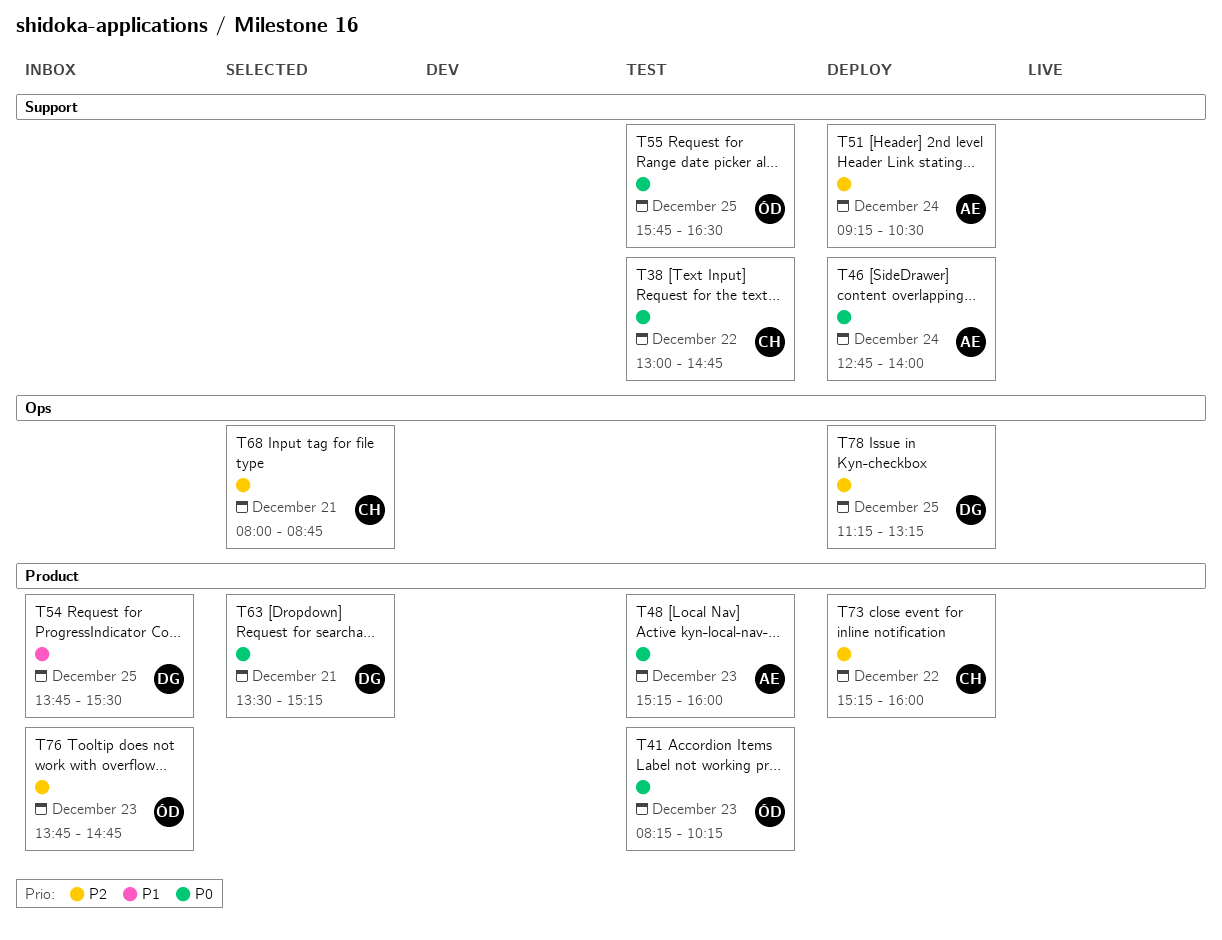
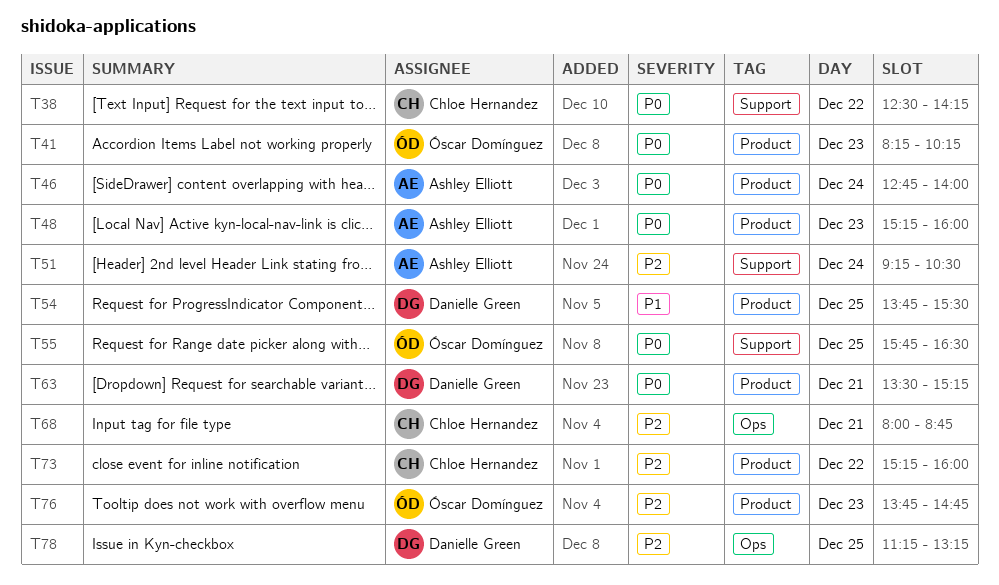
T38, begins: 13:00 -> 12:30
T38, ends: 14:45 -> 14:15
T46, label: Support -> Product

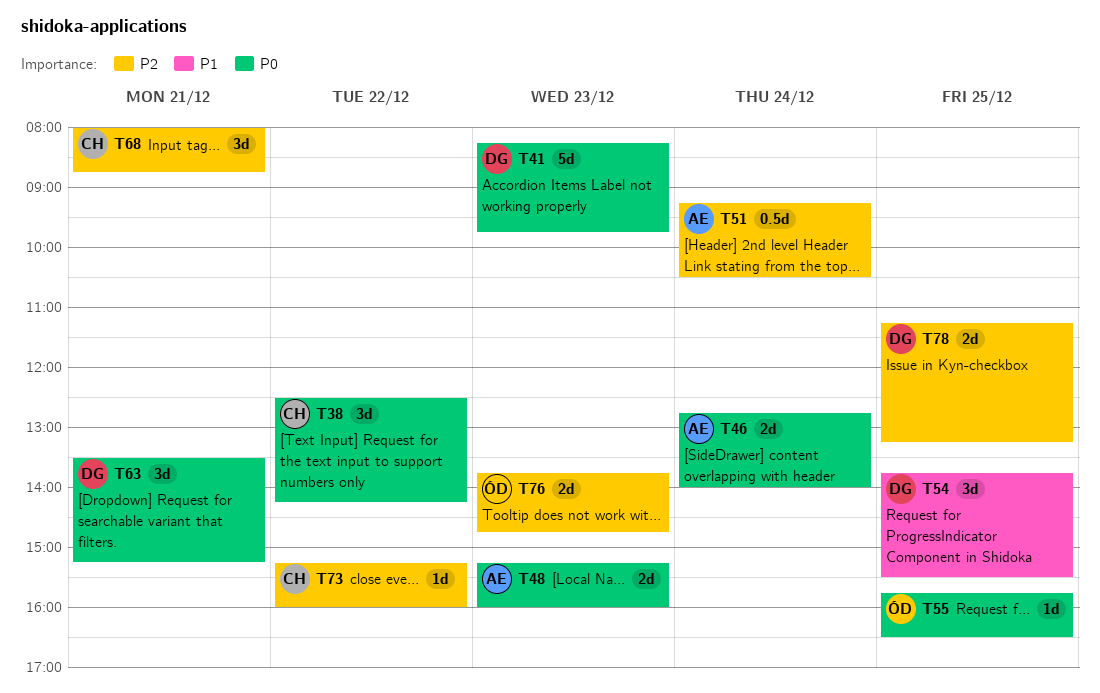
T41, owner: Óscar Domínguez -> Danielle Green
T41, ends: 10:15 -> 09:45

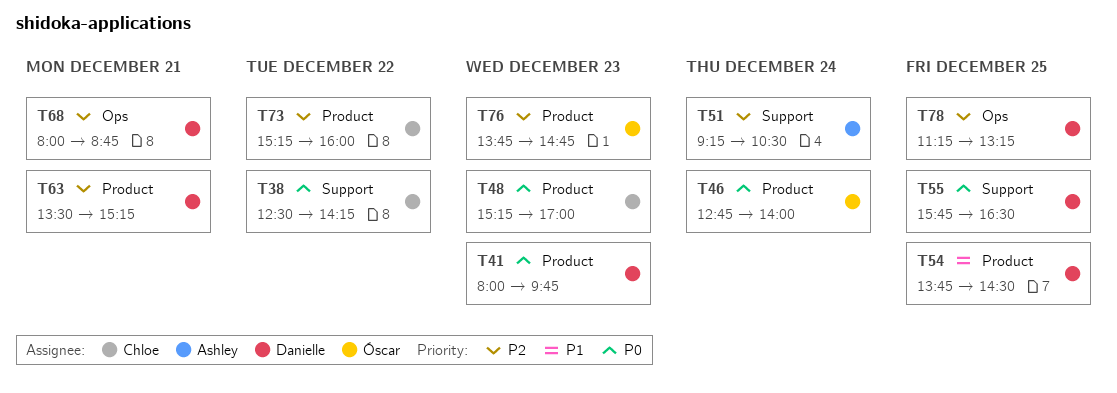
T41, begins: 08:15 -> 08:00
T46, owner: Ashley -> Óscar
T48, owner: Ashley -> Chloe
T48, ends: 16:00 -> 17:00
T54, ends: 15:30 -> 14:30
T55, owner: Óscar -> Danielle
T63, priority: P0 -> P2
T68, owner: Chloe -> Danielle

